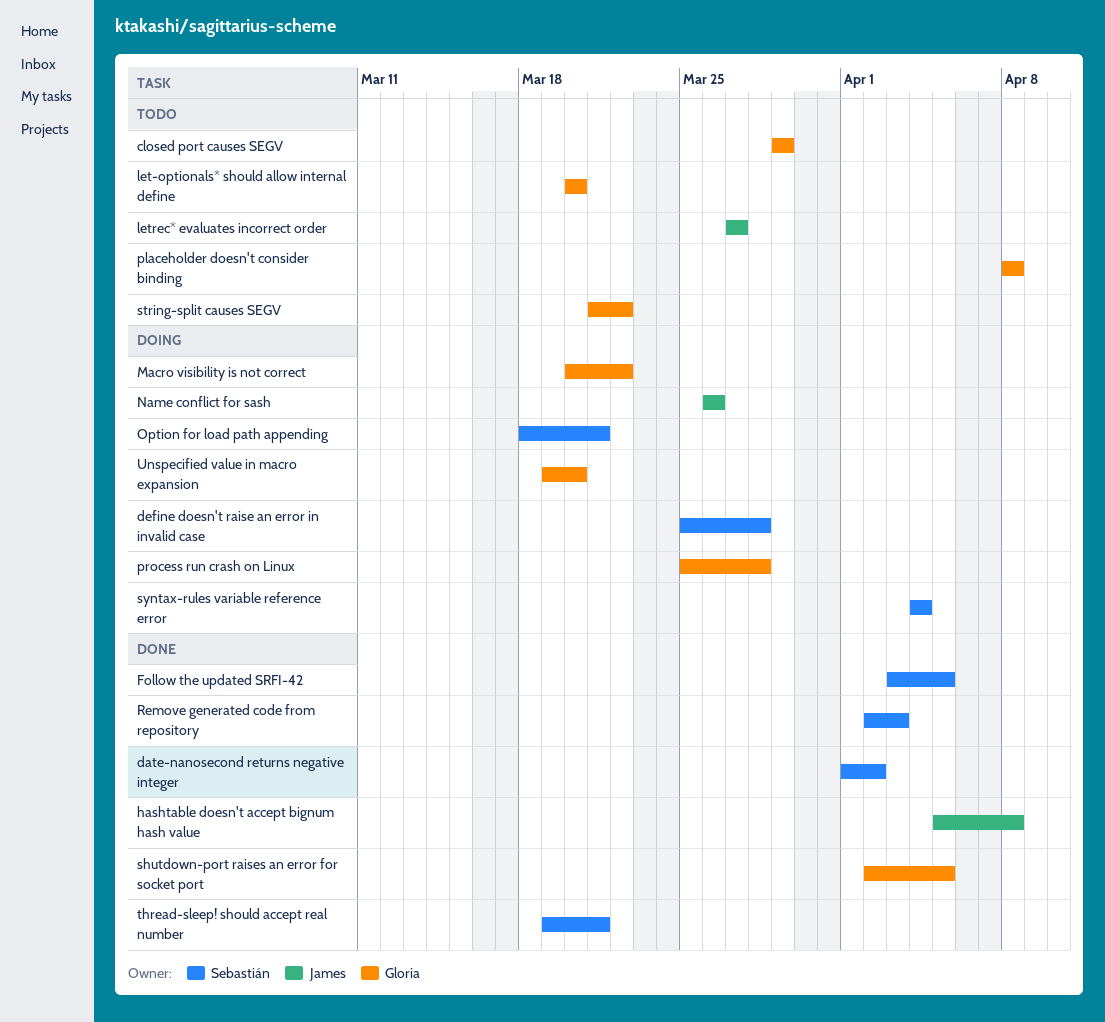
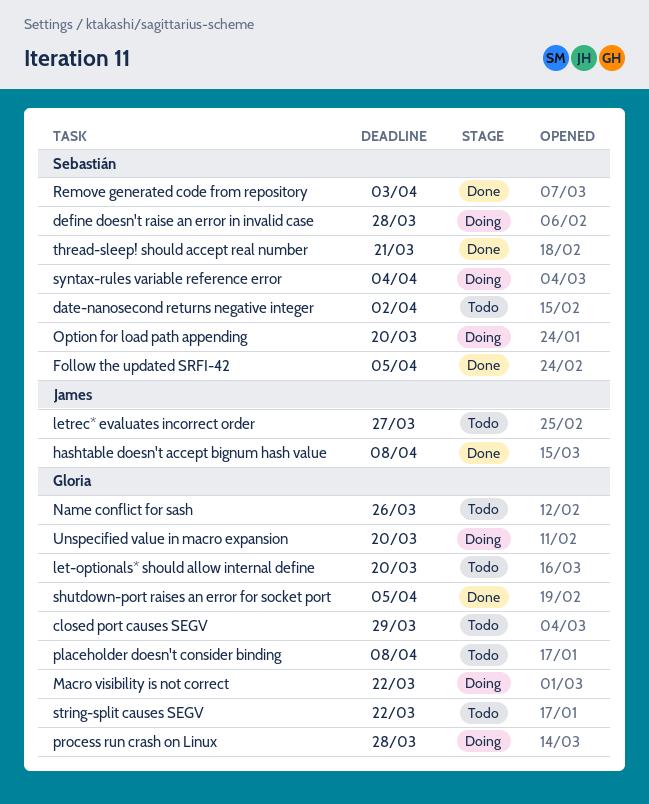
date-nanosecond returns negative integer, status: Done -> Todo
Name conflict for sash, status: Doing -> Todo
Name conflict for sash, owner: James -> Gloria
Option for load path appending, due: Mar 21 -> Mar 20

